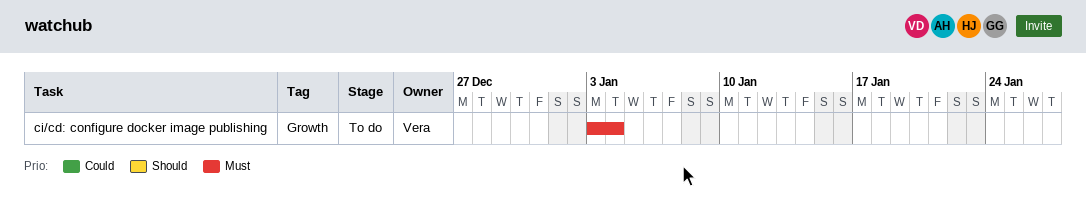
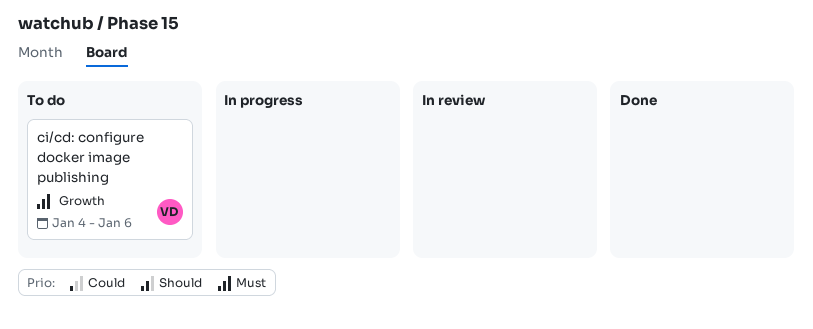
ci/cd: configure docker image publishing, start: Jan 3 -> Jan 4
ci/cd: configure docker image publishing, due: Jan 4 -> Jan 6

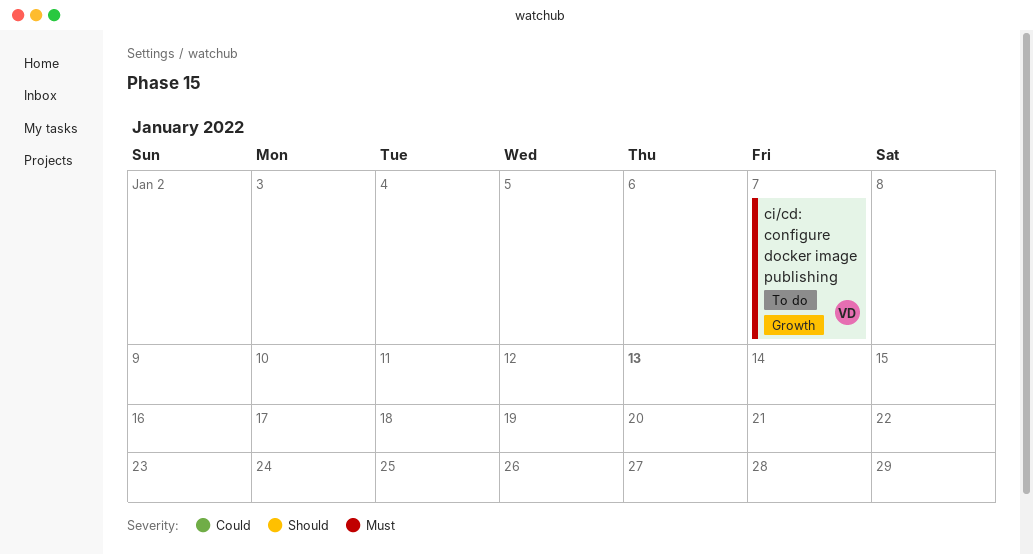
ci/cd: configure docker image publishing, due: Jan 6 -> Jan 7

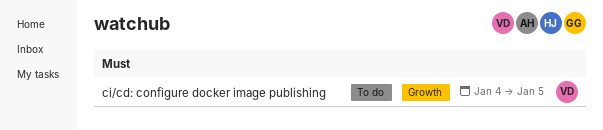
ci/cd: configure docker image publishing, due: Jan 7 -> Jan 5

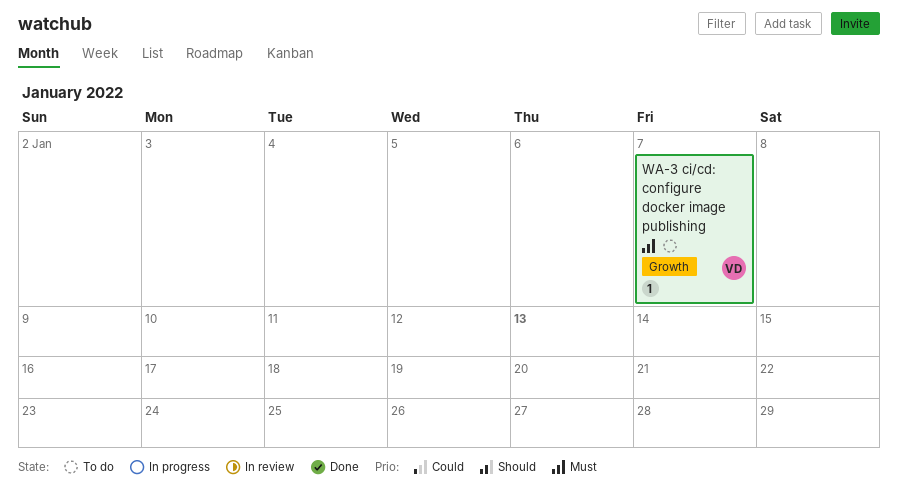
ci/cd: configure docker image publishing, due: Jan 5 -> Jan 7

